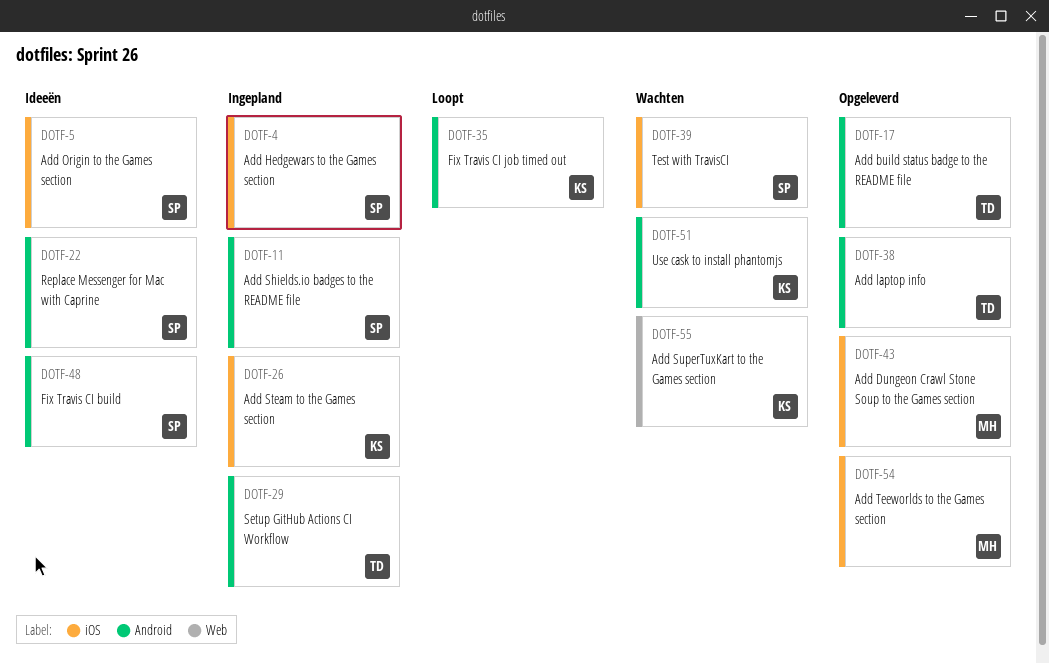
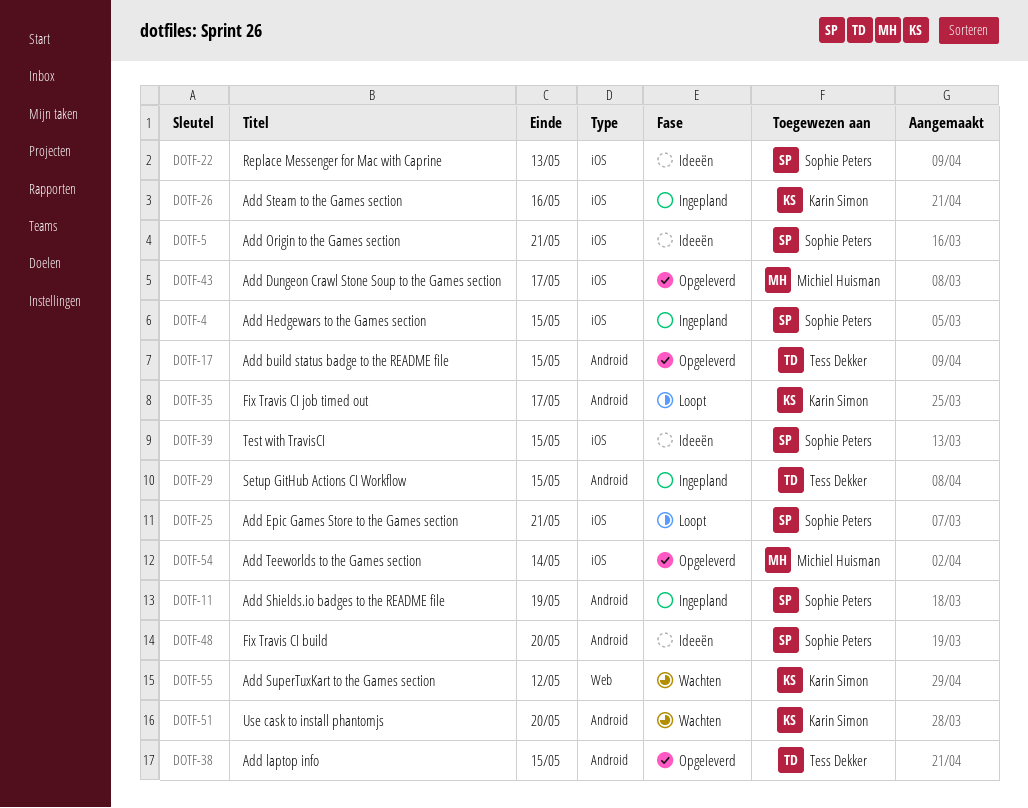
DOTF-22, label: Android -> iOS
DOTF-25: none -> present
DOTF-39, status: Wachten -> Ideeën

